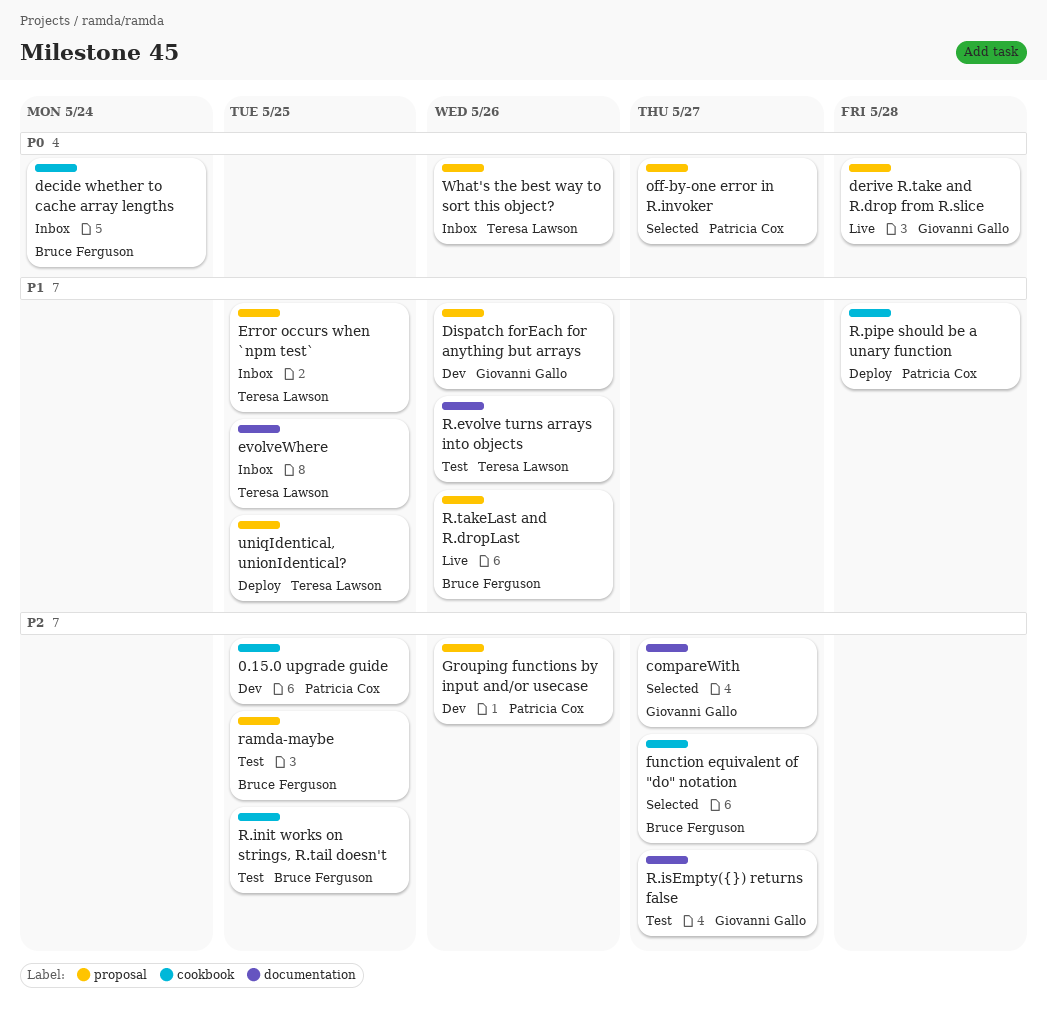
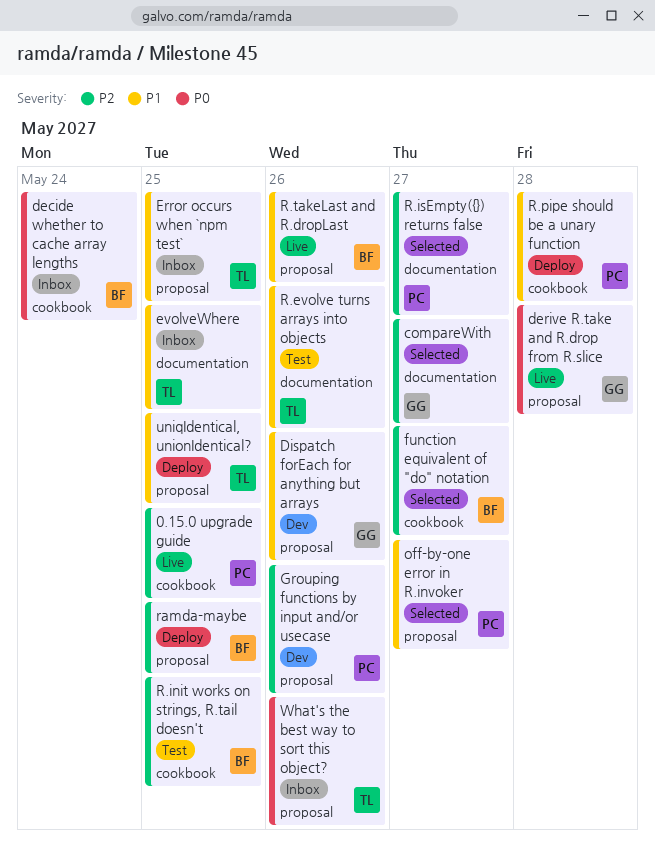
0.15.0 upgrade guide, status: Dev -> Live
off-by-one error in R.invoker, priority: P0 -> P1
R.isEmpty({}) returns false, status: Test -> Selected
R.isEmpty({}) returns false, owner: Giovanni Gallo -> Patricia Cox
ramda-maybe, status: Test -> Deploy

